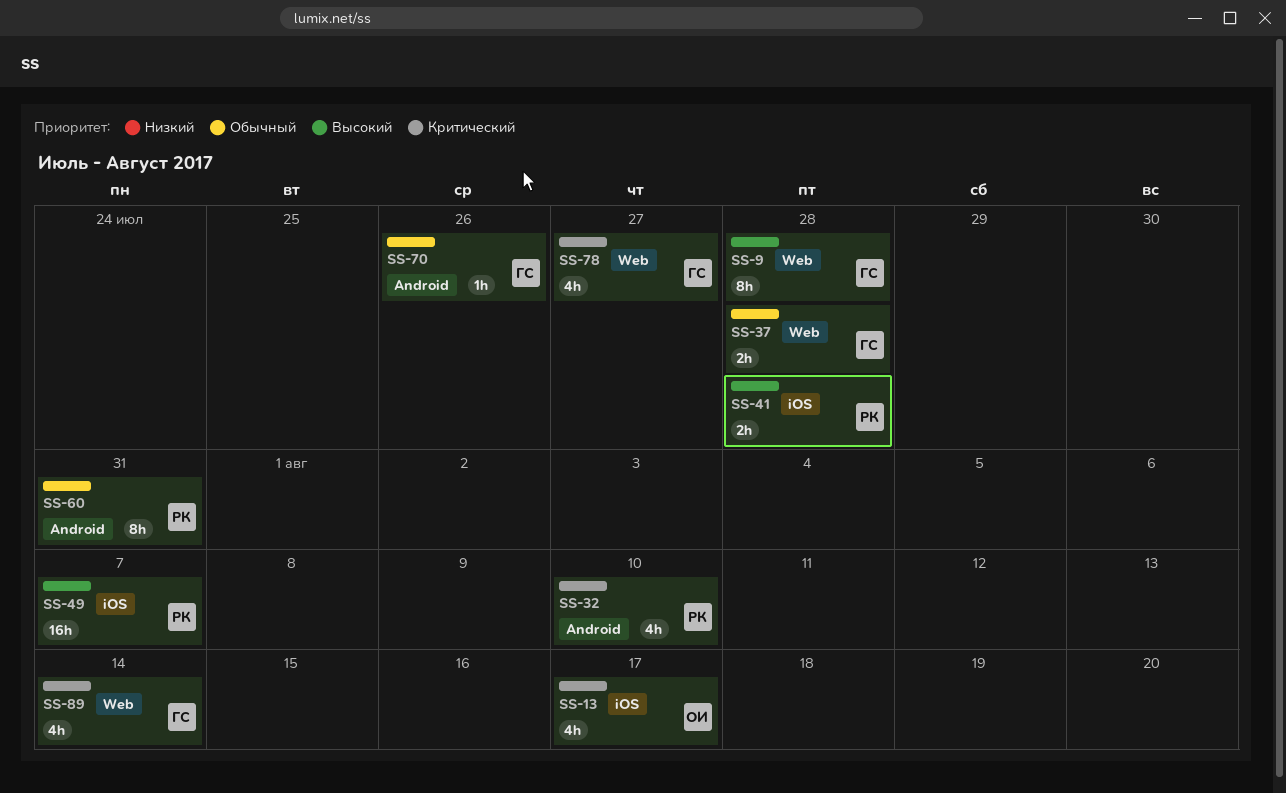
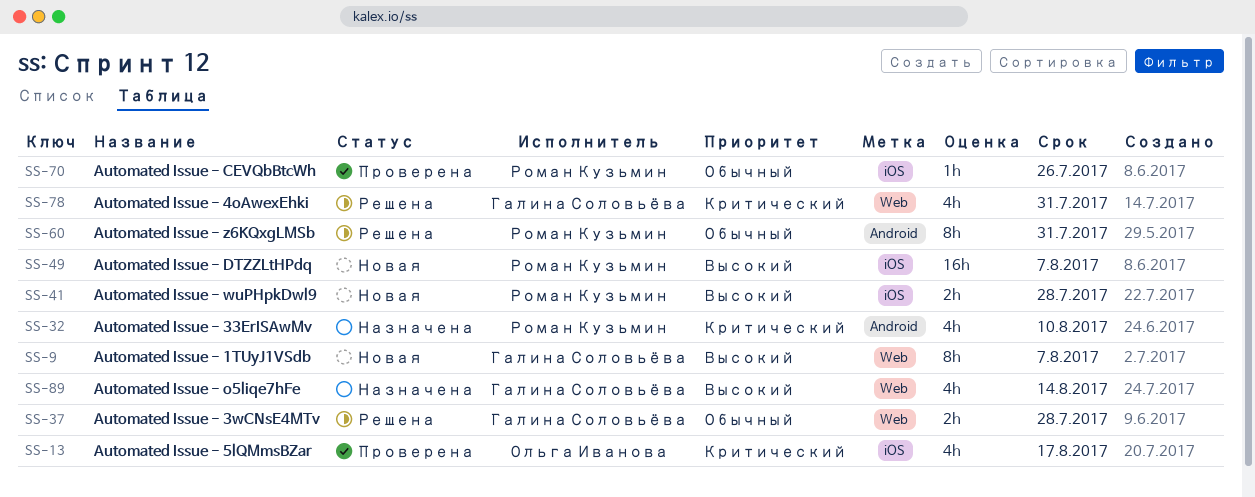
SS-9, due: Jul 28 -> Aug 7
SS-70, owner: Галина Соловьёва -> Роман Кузьмин
SS-70, label: Android -> iOS
SS-78, due: Jul 27 -> Jul 31
SS-89, priority: Критический -> Высокий

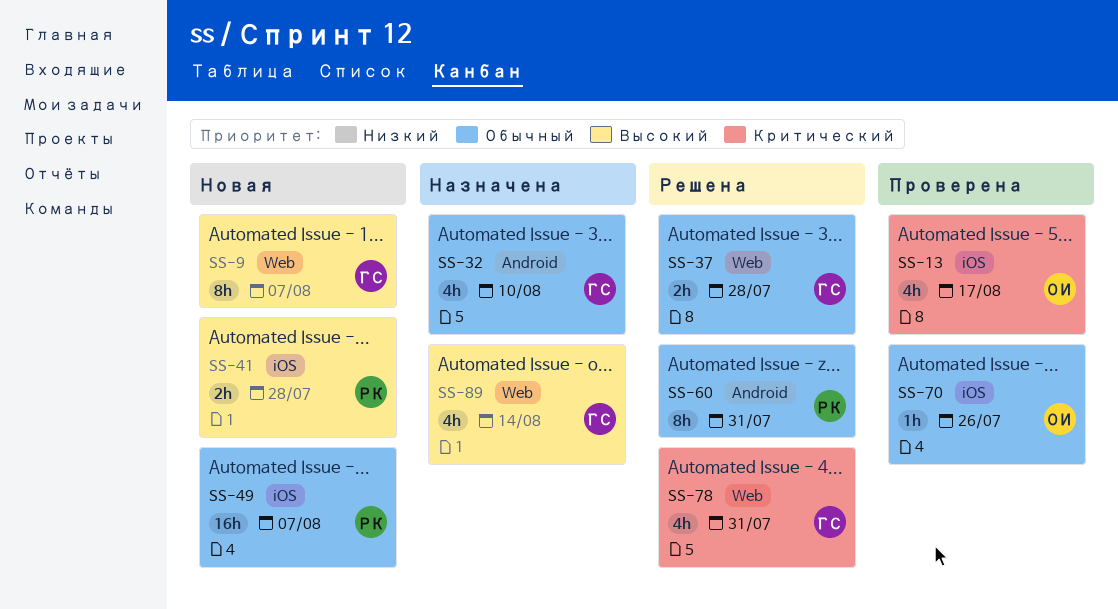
SS-32, owner: Роман Кузьмин -> Галина Соловьёва
SS-32, priority: Критический -> Обычный
SS-49, priority: Высокий -> Обычный
SS-70, owner: Роман Кузьмин -> Ольга Иванова

